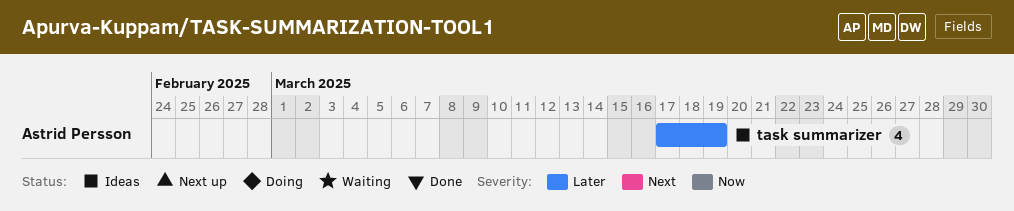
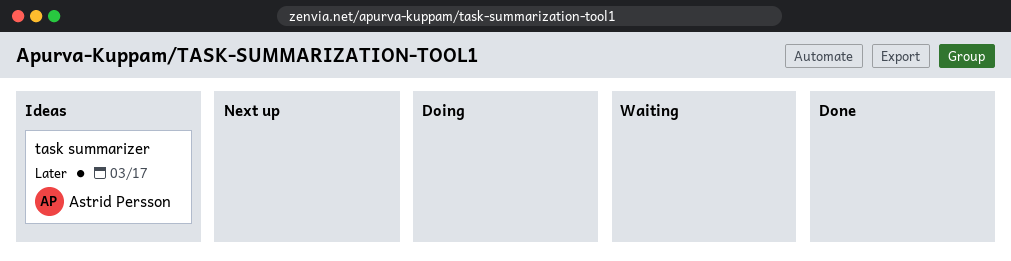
task summarizer, estimate: 4 -> 1
task summarizer, due: Mar 19 -> Mar 17

